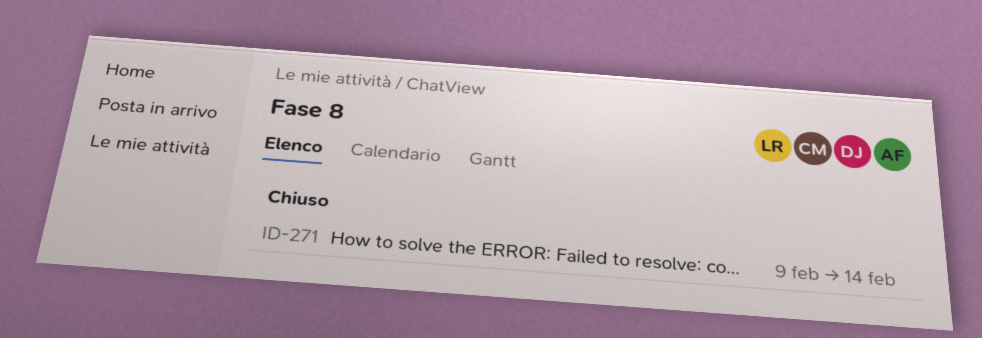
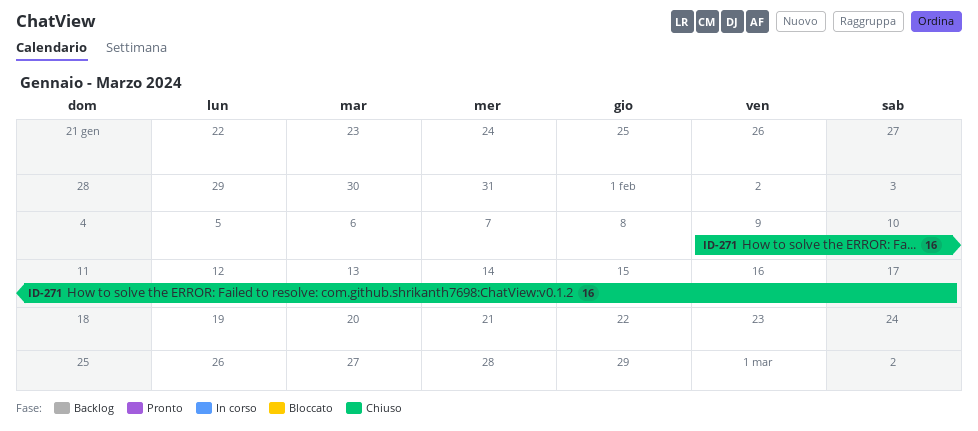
ID-271, due: Feb 14 -> Feb 17

